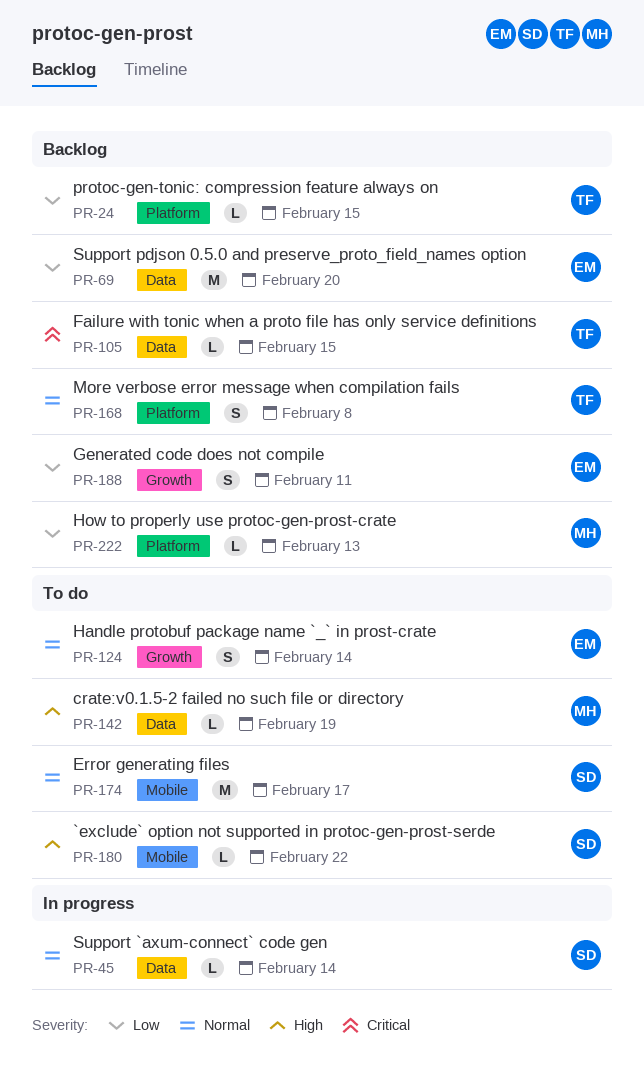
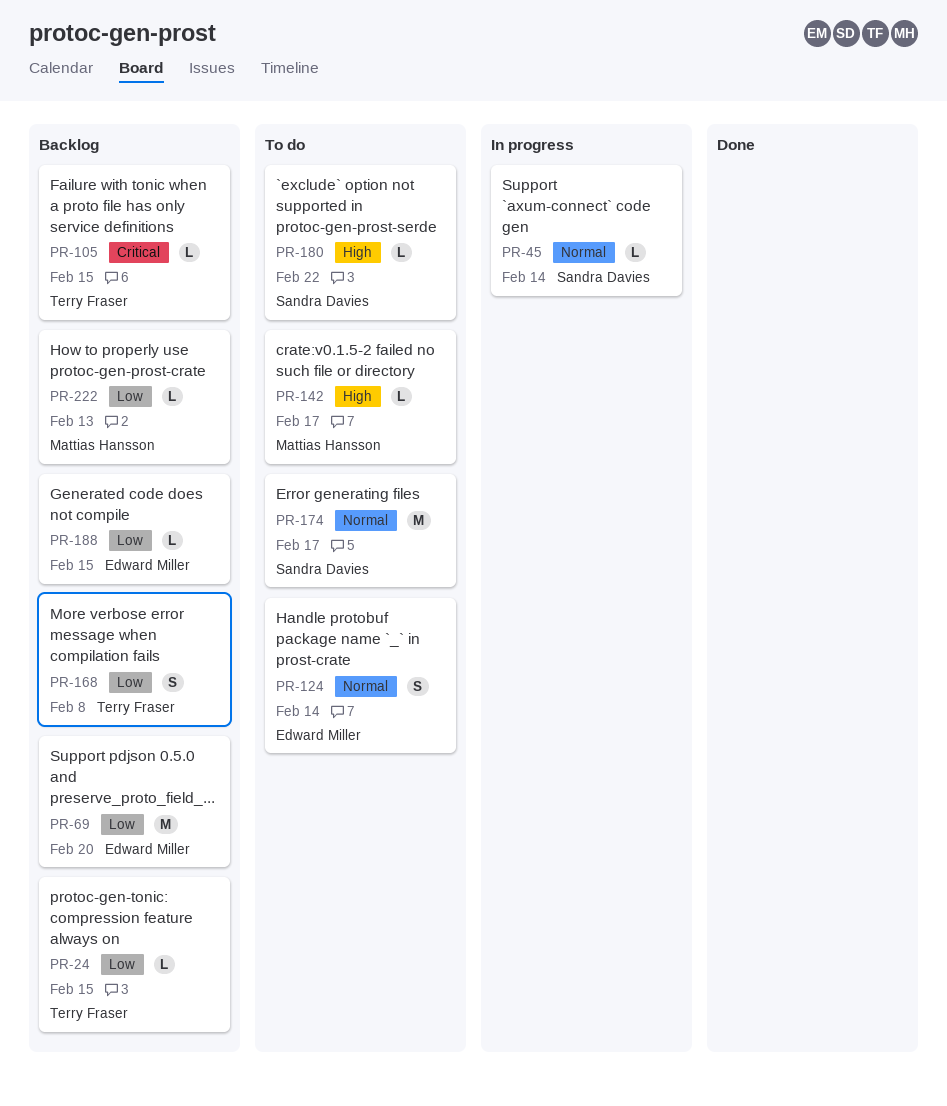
PR-142, due: Feb 19 -> Feb 17
PR-168, priority: Normal -> Low
PR-188, estimate: S -> L
PR-188, due: Feb 11 -> Feb 15

